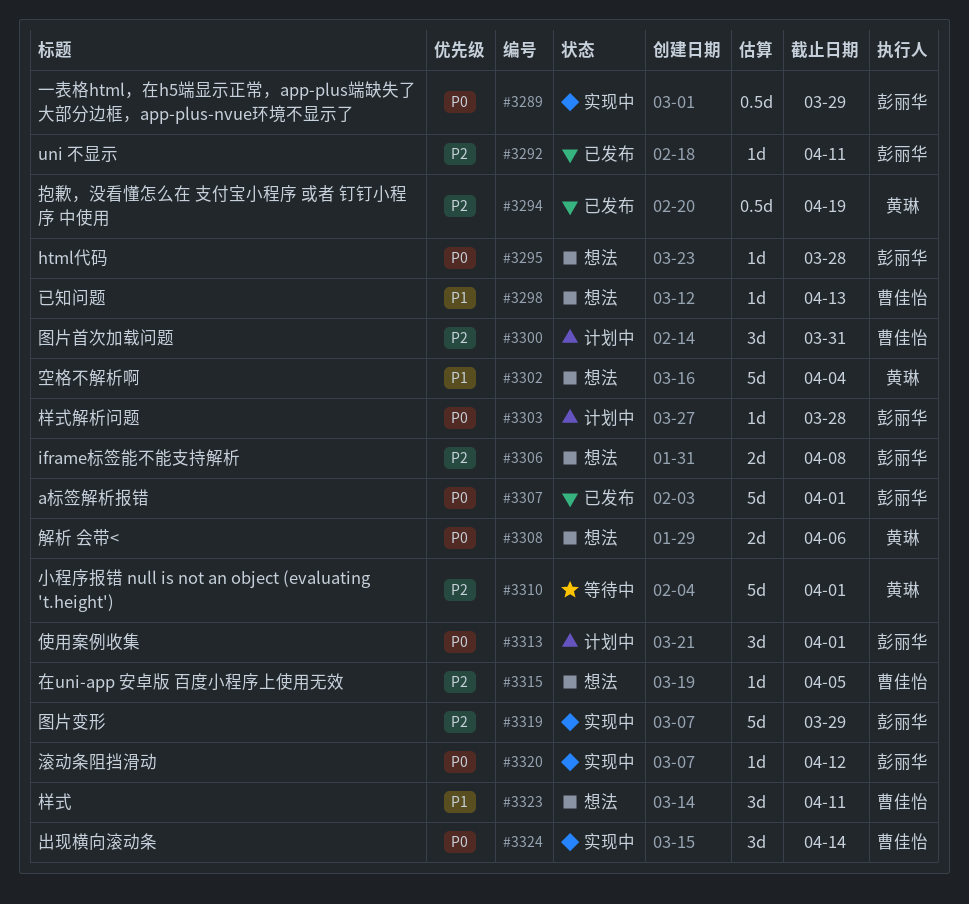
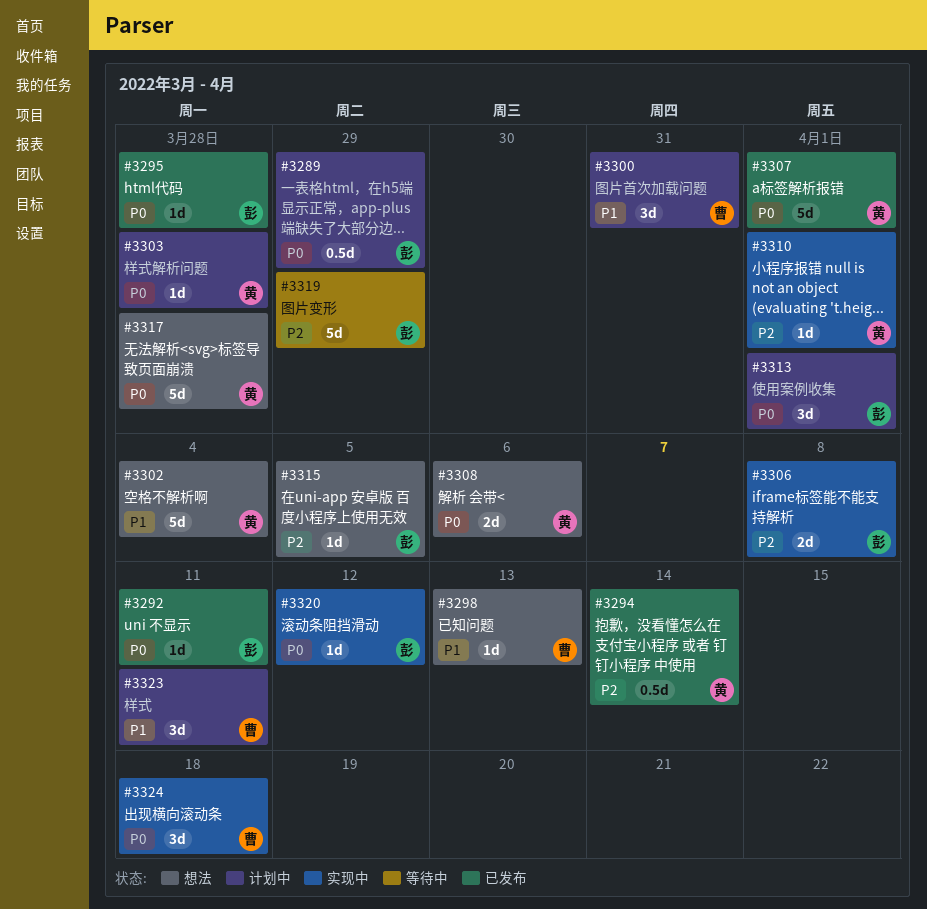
#3289, status: 实现中 -> 计划中
#3292, priority: P2 -> P0
#3294, due: Apr 19 -> Apr 14
#3295, status: 想法 -> 已发布
#3300, priority: P2 -> P1
#3303, owner: 彭丽华 -> 黄琳
#3306, status: 想法 -> 实现中
#3307, owner: 彭丽华 -> 黄琳
#3310, status: 等待中 -> 实现中
#3310, estimate: 5d -> 1d
#3315, owner: 曹佳怡 -> 彭丽华
#3317: none -> present
#3319, status: 实现中 -> 等待中
#3323, status: 想法 -> 计划中
#3324, due: Apr 14 -> Apr 18

